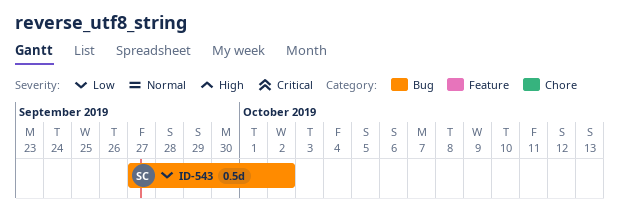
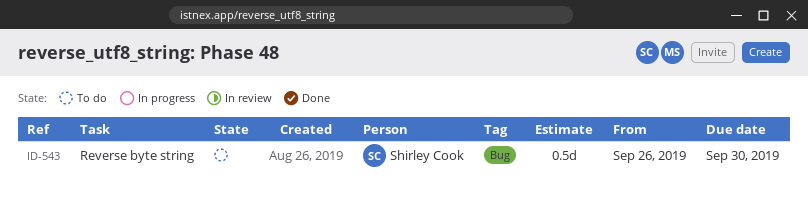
ID-543, start: Sep 27 -> Sep 26
ID-543, due: Oct 2 -> Sep 30

